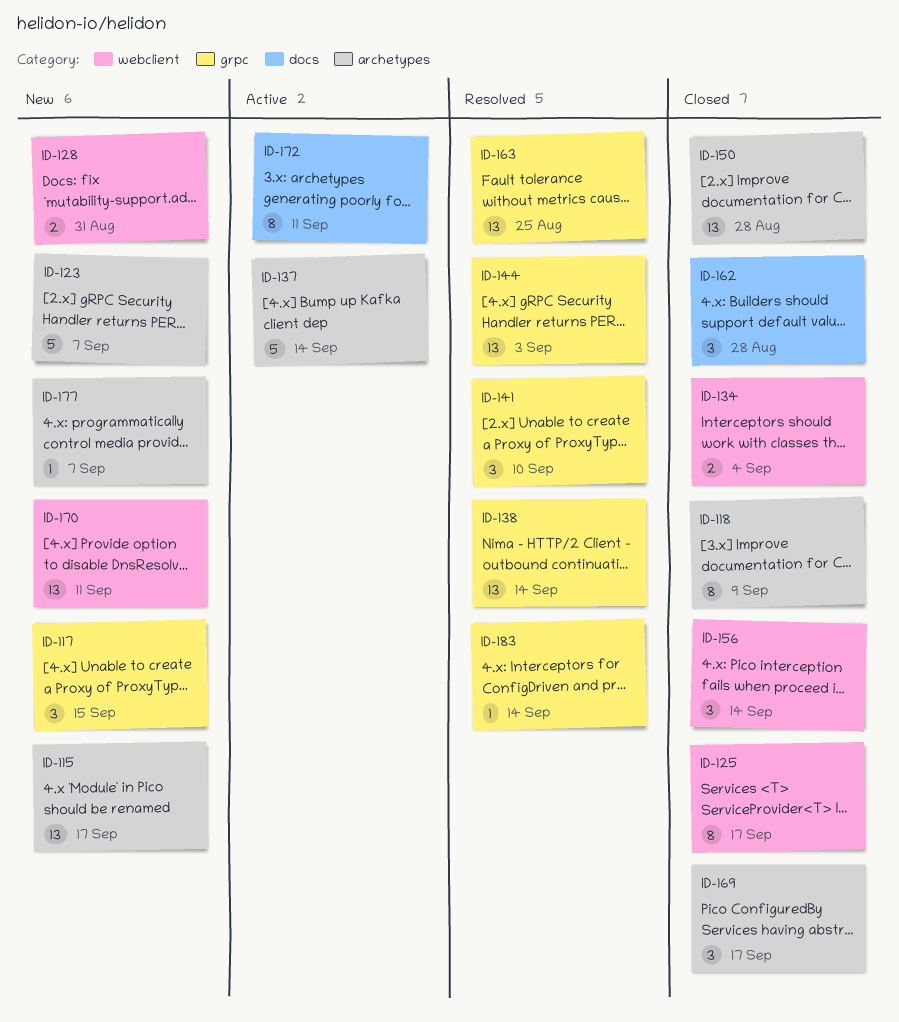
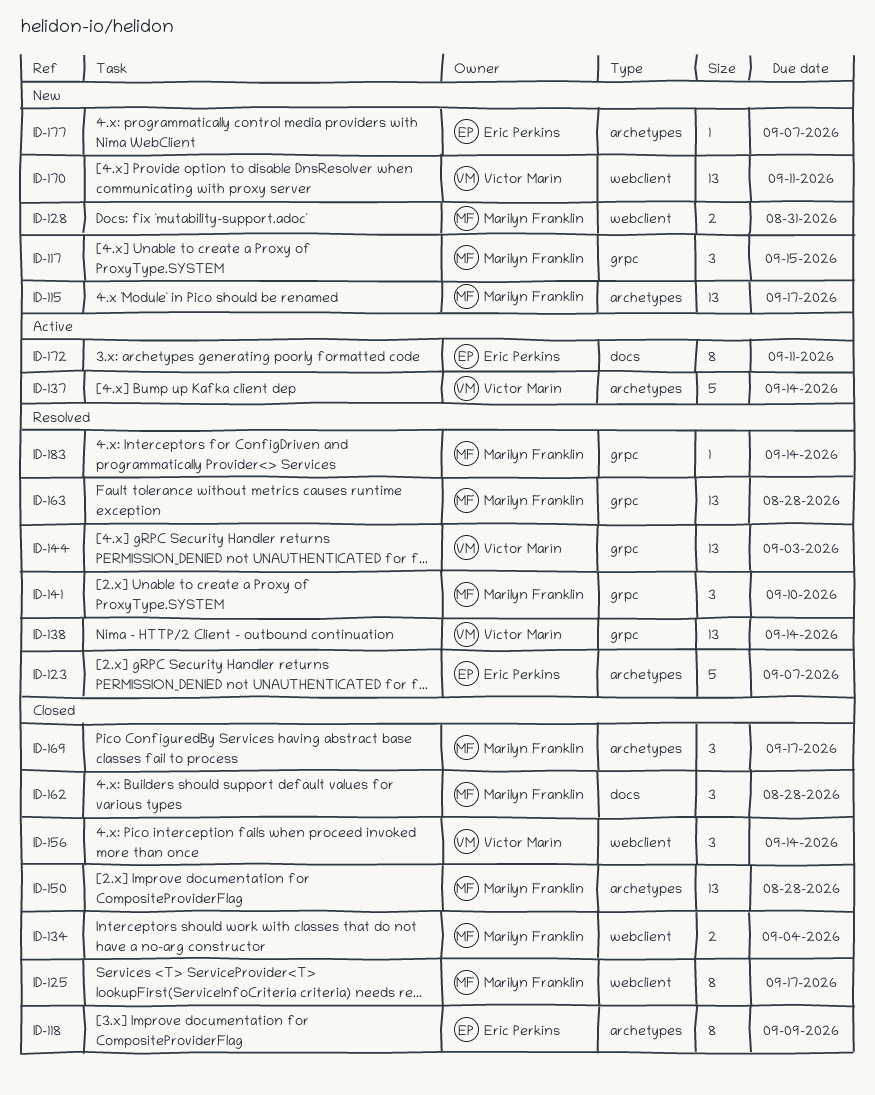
ID-123, status: New -> Resolved
ID-163, due: Aug 25 -> Aug 28

